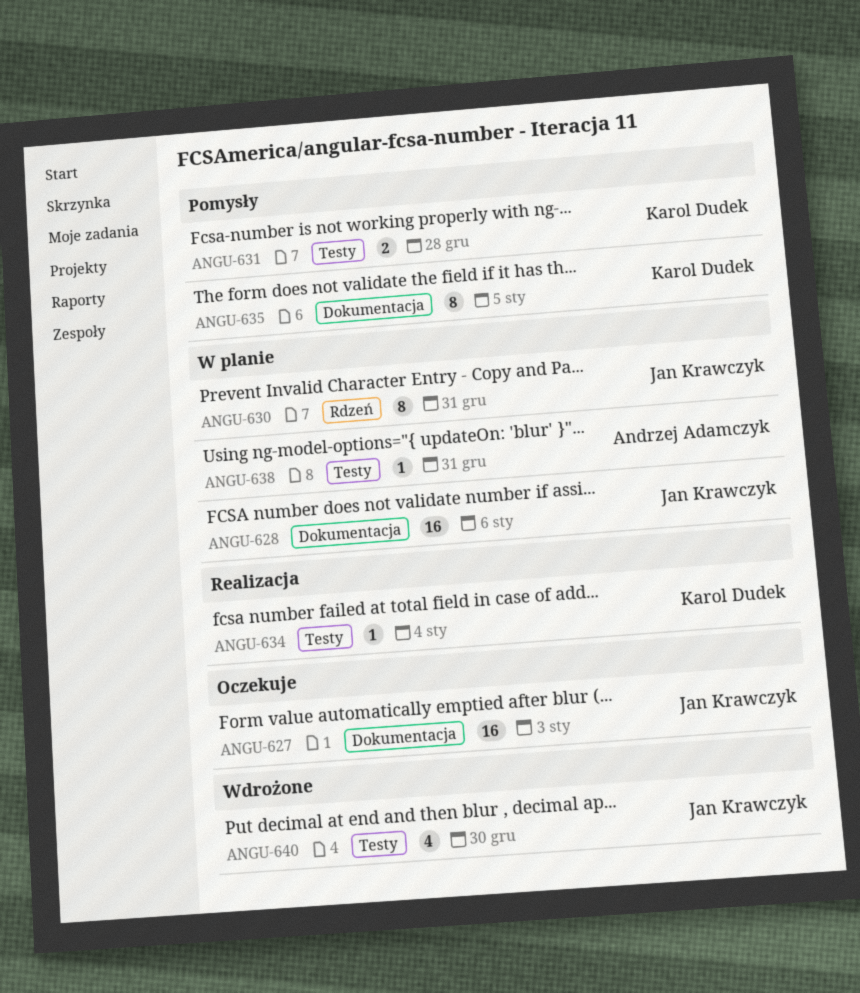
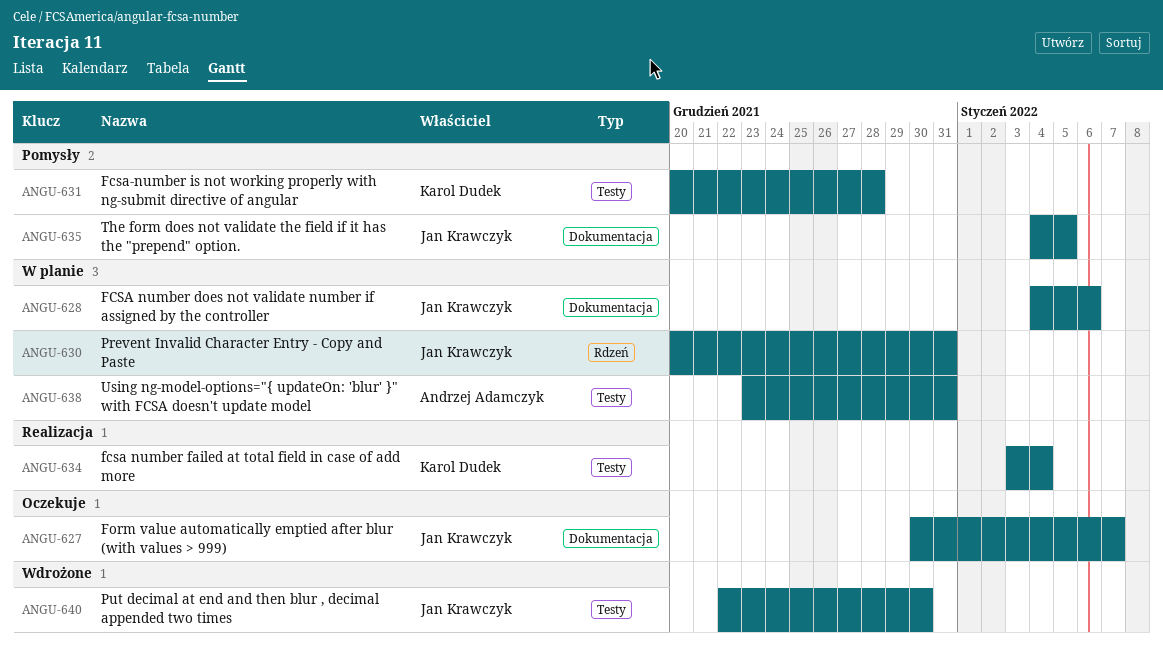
ANGU-627, due: Jan 3 -> Jan 7
ANGU-635, owner: Karol Dudek -> Jan Krawczyk

